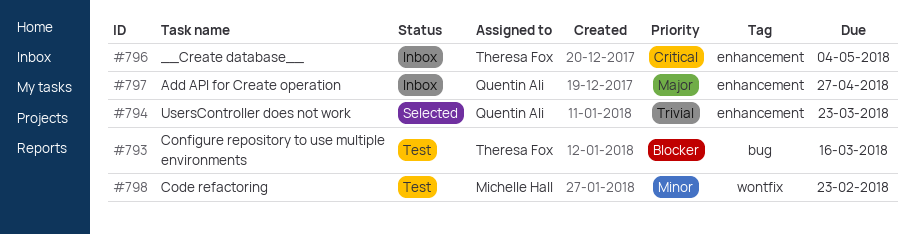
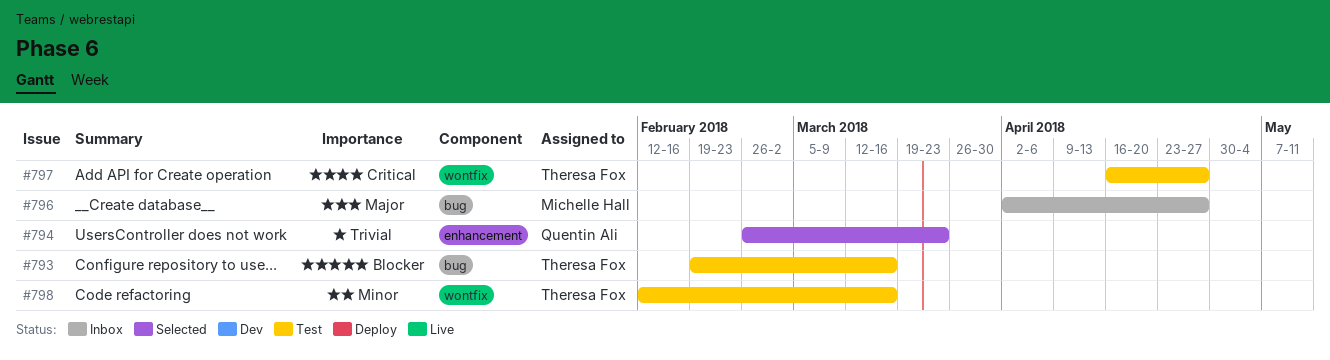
#796, owner: Theresa Fox -> Michelle Hall
#796, priority: Critical -> Major
#796, label: enhancement -> bug
#796, due: May 4 -> Apr 27
#797, status: Inbox -> Test
#797, owner: Quentin Ali -> Theresa Fox
#797, priority: Major -> Critical
#797, label: enhancement -> wontfix
#798, owner: Michelle Hall -> Theresa Fox
#798, due: Feb 23 -> Mar 16

